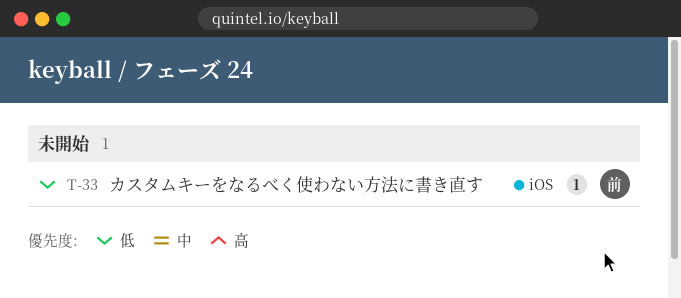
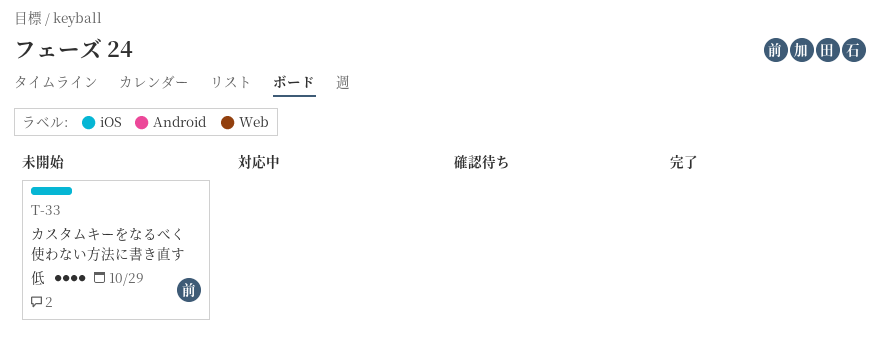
T-33, estimate: 1 -> 4

